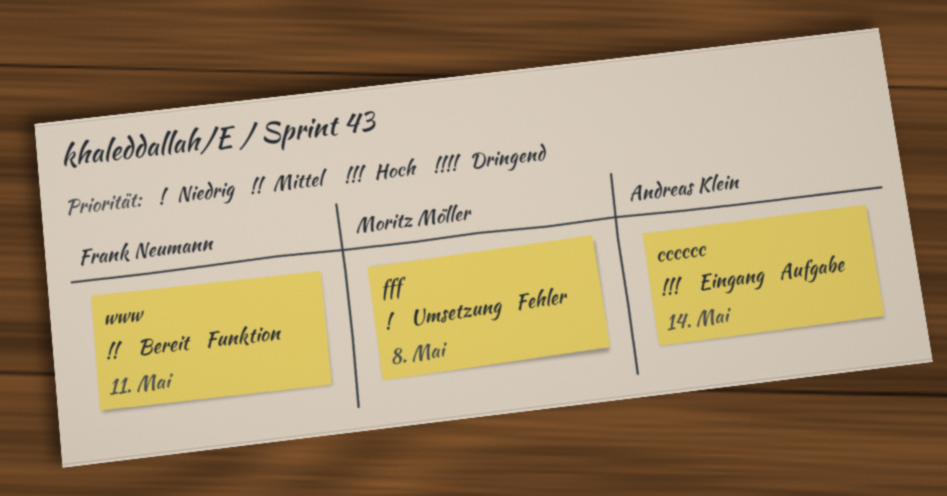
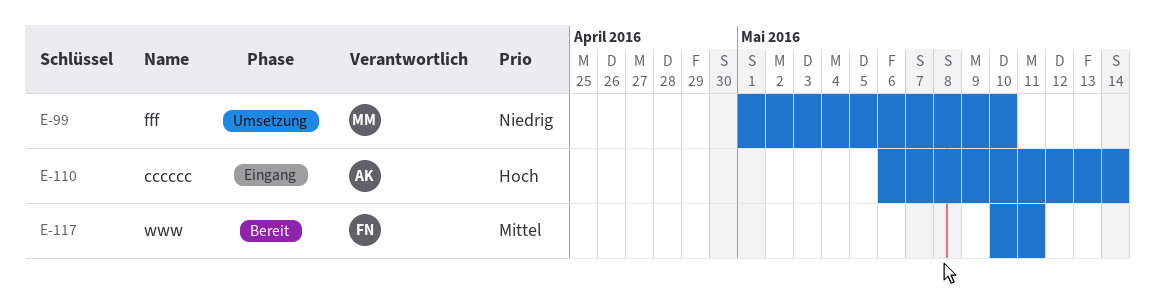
fff, due: May 8 -> May 10

